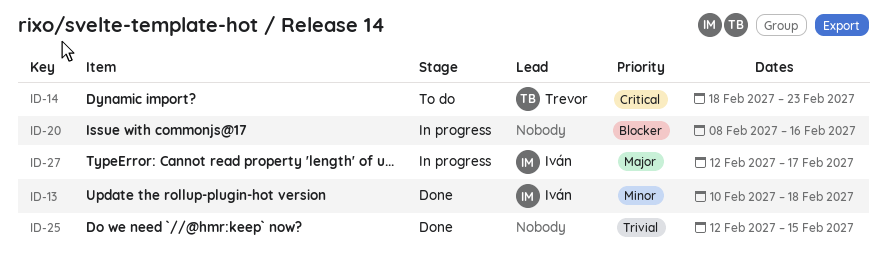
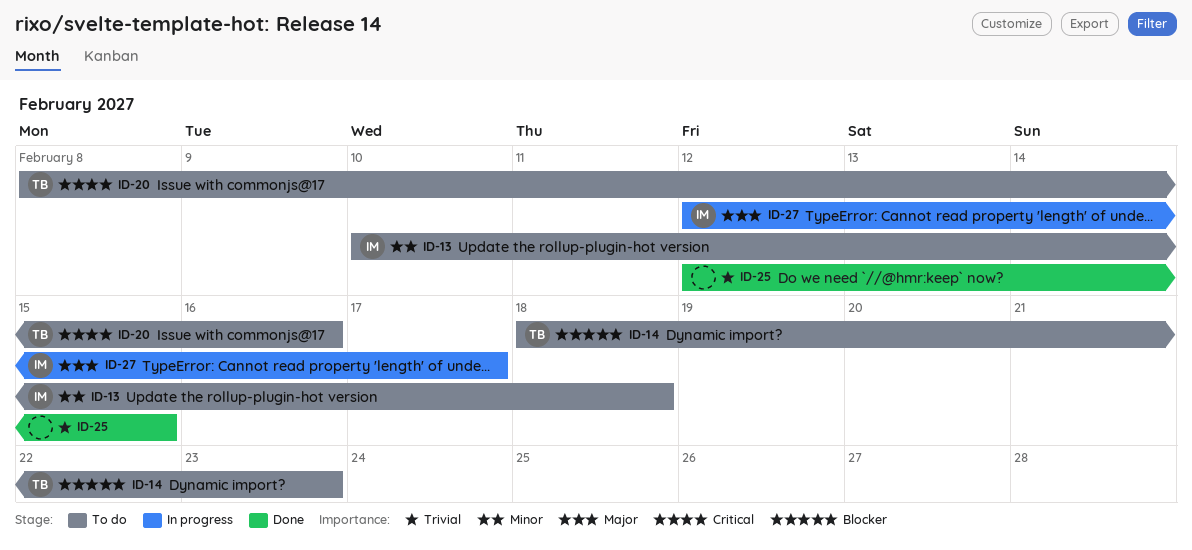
ID-13, status: Done -> To do
ID-14, priority: Critical -> Blocker
ID-20, status: In progress -> To do
ID-20, owner: none -> Trevor
ID-20, priority: Blocker -> Critical

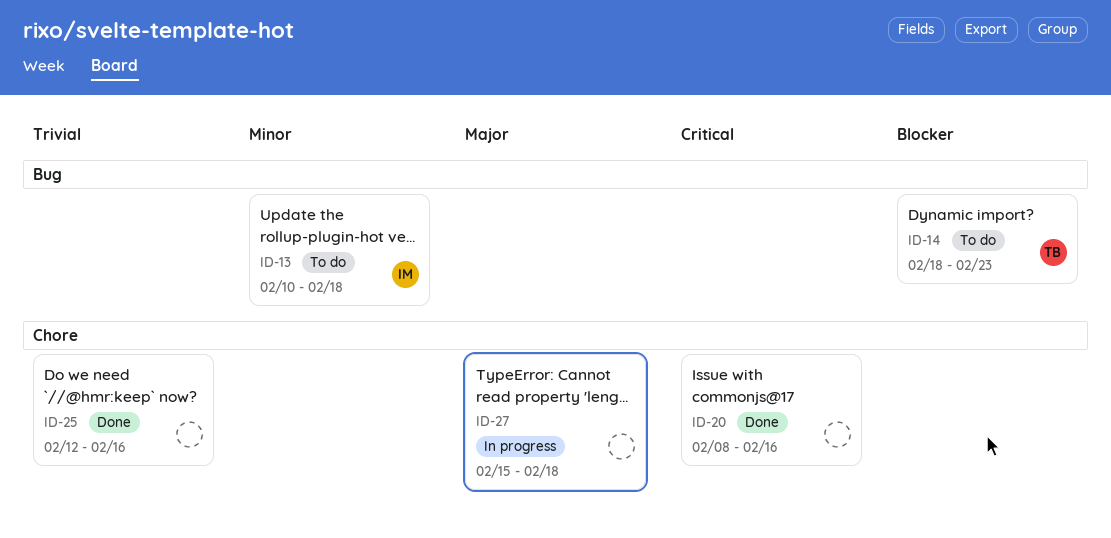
ID-20, status: To do -> Done
ID-20, owner: TB -> none
ID-25, due: Feb 15 -> Feb 16
ID-27, owner: IM -> none
ID-27, start: Feb 12 -> Feb 15
ID-27, due: Feb 17 -> Feb 18

